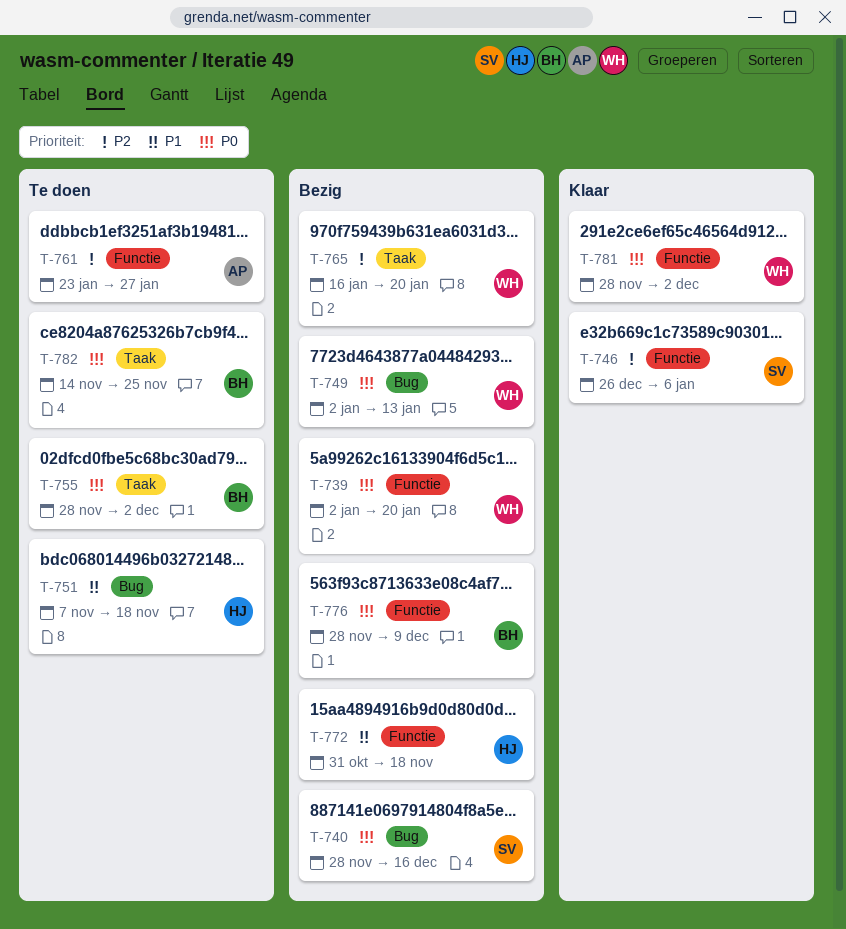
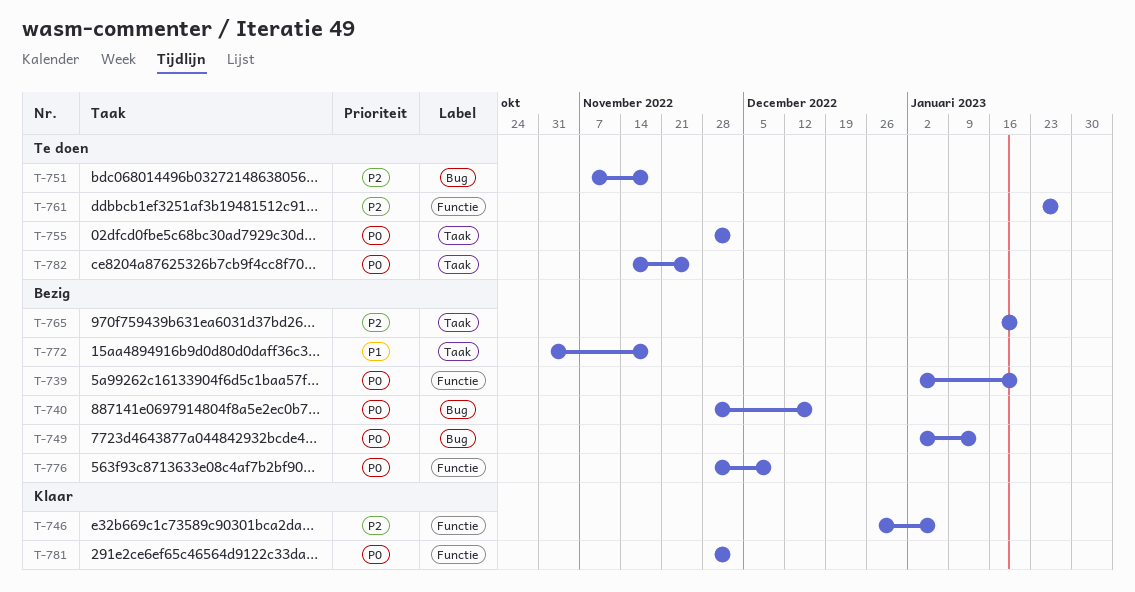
T-751, priority: P1 -> P2
T-772, label: Functie -> Taak

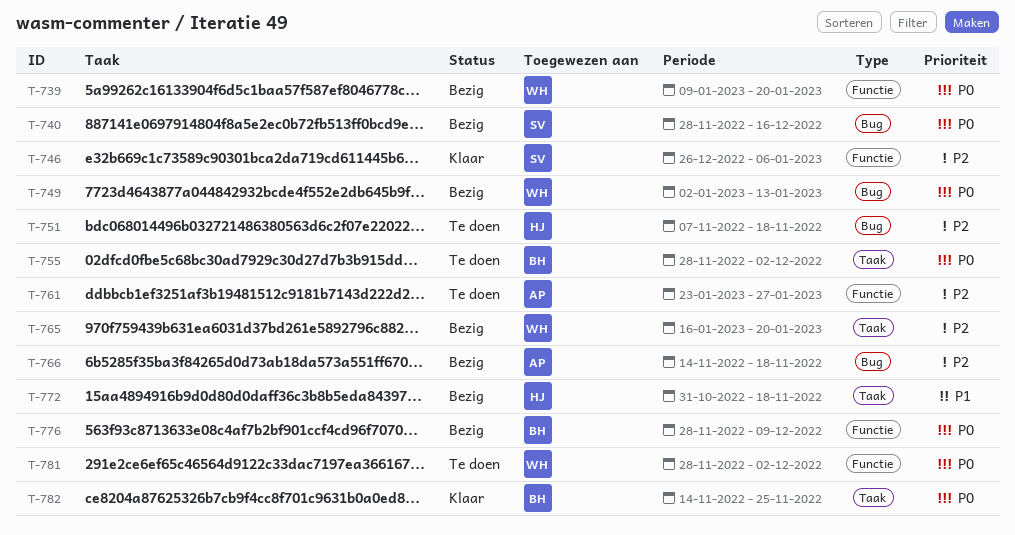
T-739, start: Jan 2 -> Jan 9
T-766: none -> present
T-781, status: Klaar -> Te doen
T-782, status: Te doen -> Klaar

